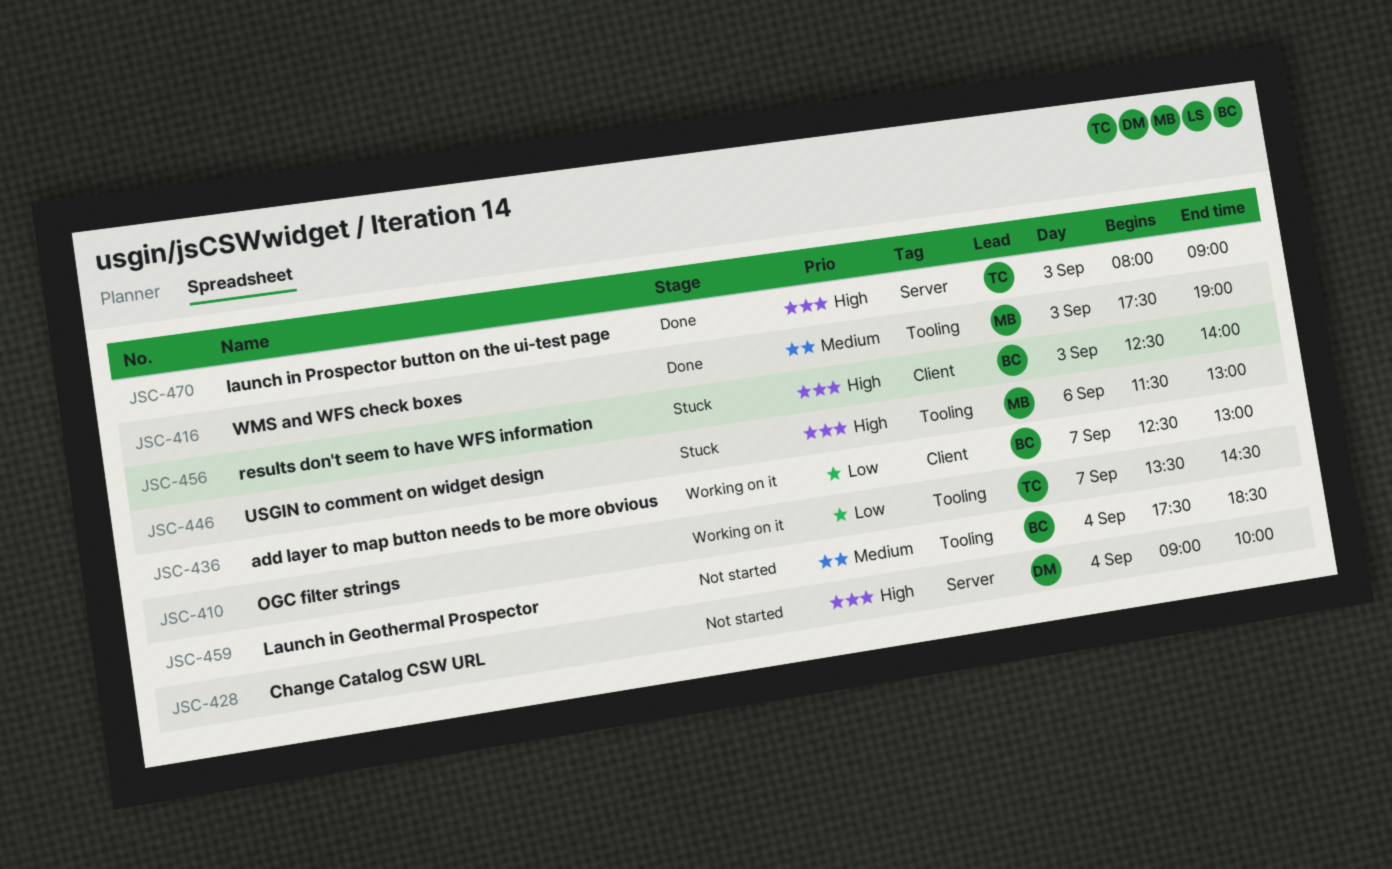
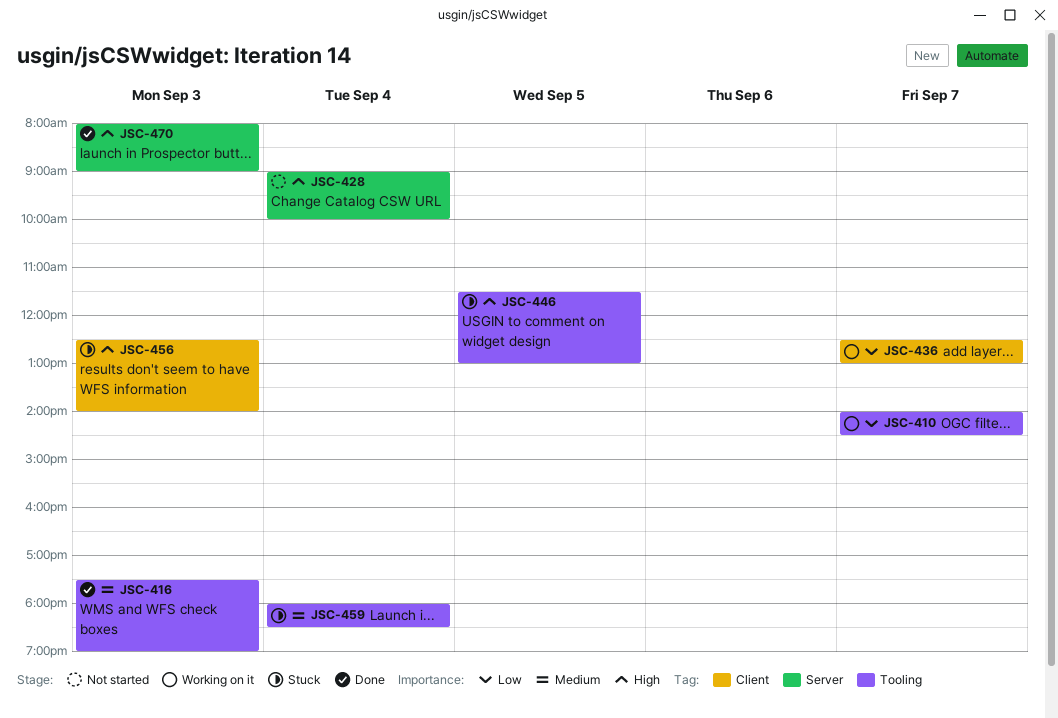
JSC-410, begins: 13:30 -> 14:00
JSC-446, day: Sep 6 -> Sep 5
JSC-459, status: Not started -> Stuck
JSC-459, begins: 17:30 -> 18:00

